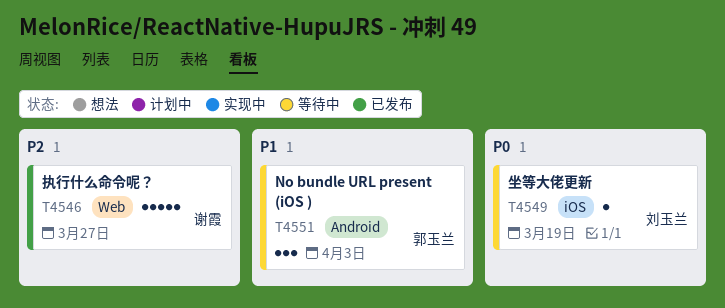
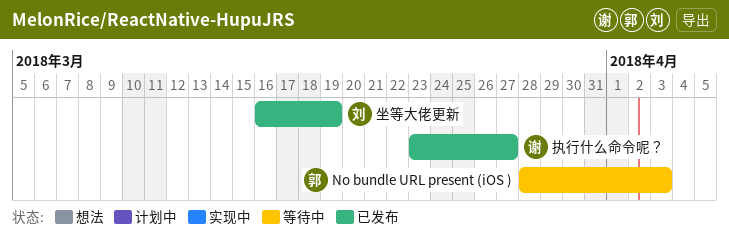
坐等大佬更新, status: 等待中 -> 已发布

